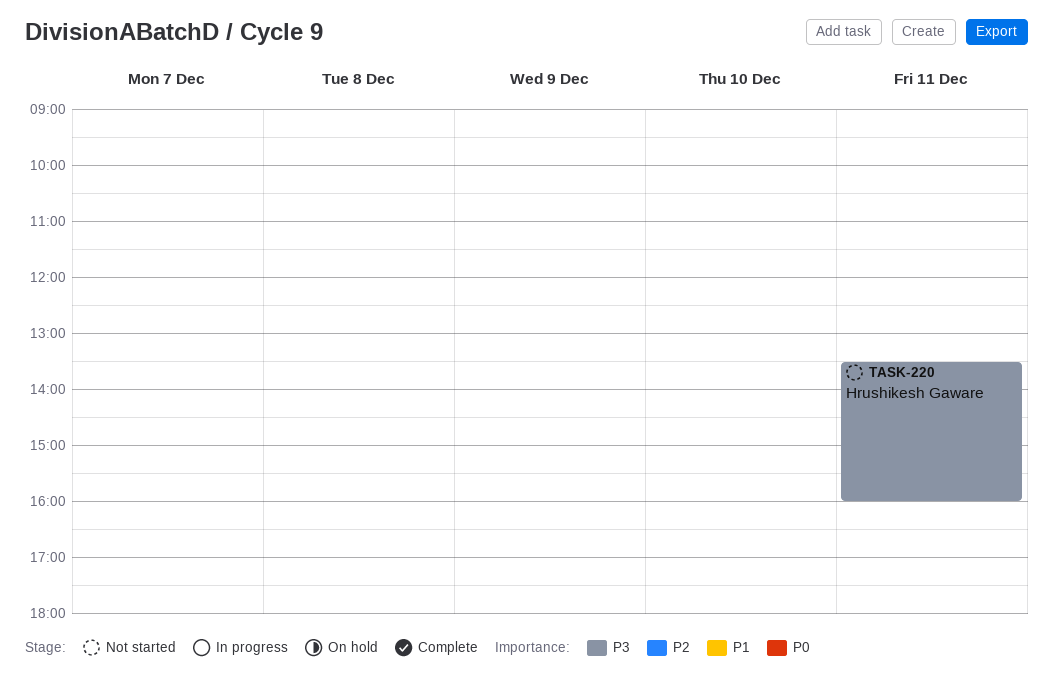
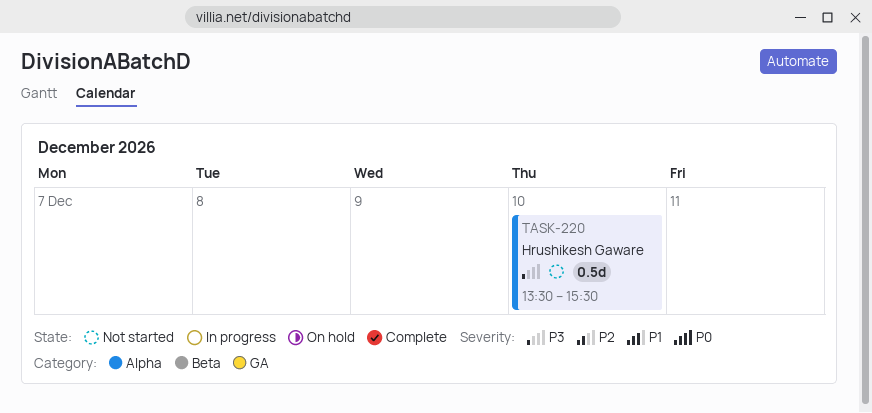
TASK-220, day: Dec 11 -> Dec 10
TASK-220, ends: 16:00 -> 15:30

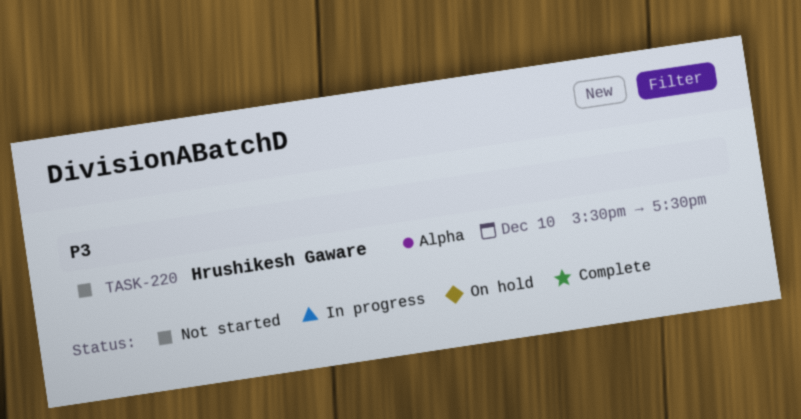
TASK-220, begins: 13:30 -> 15:30
TASK-220, ends: 15:30 -> 17:30

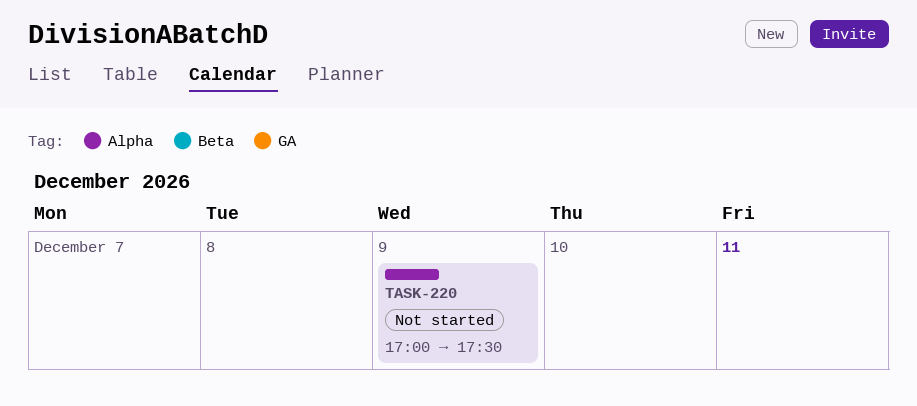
TASK-220, day: Dec 10 -> Dec 9
TASK-220, begins: 15:30 -> 17:00

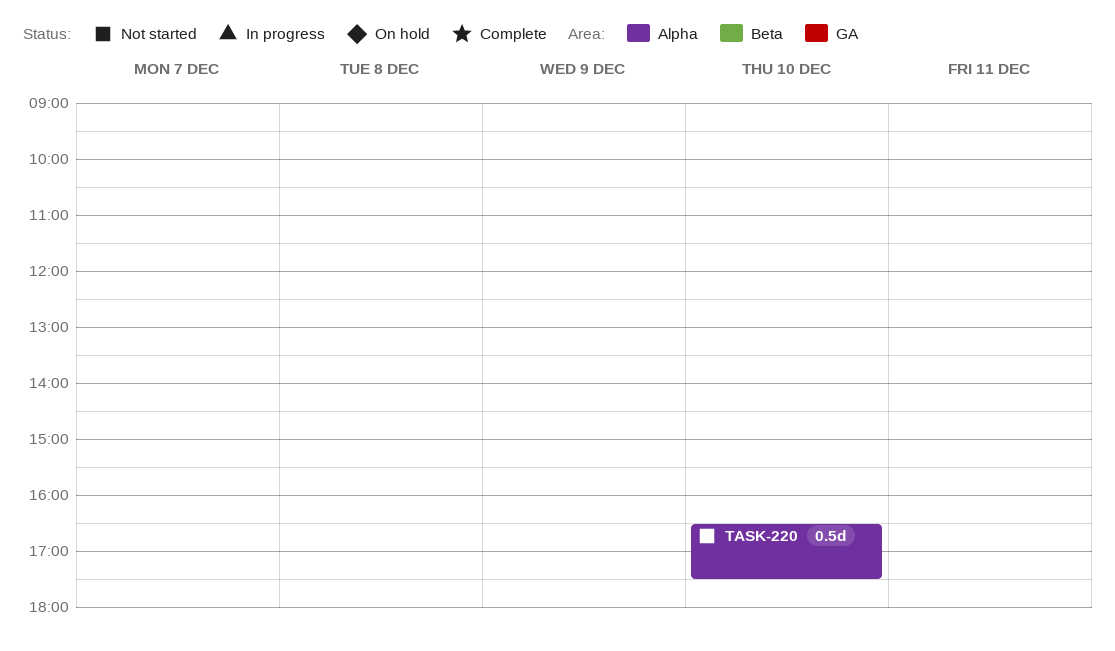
TASK-220, day: Dec 9 -> Dec 10
TASK-220, begins: 17:00 -> 16:30

